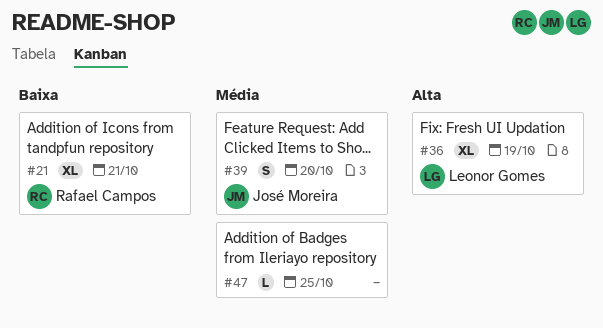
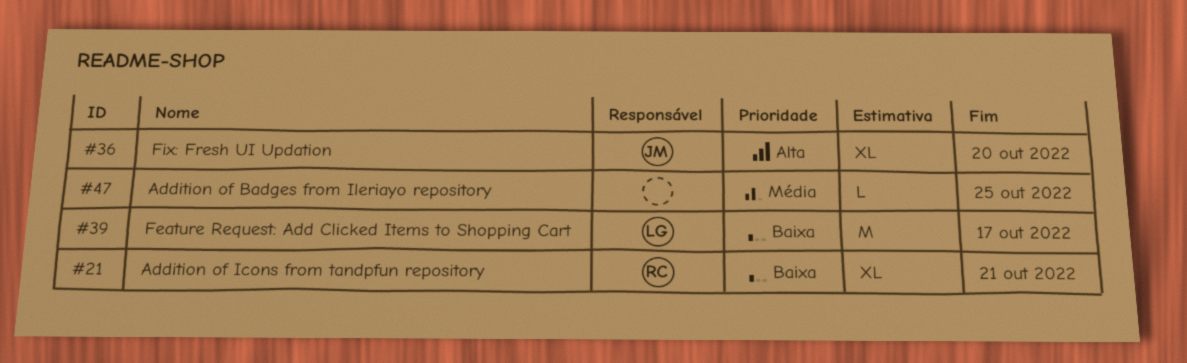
#36, owner: Leonor Gomes -> José Moreira
#36, due: Oct 19 -> Oct 20
#39, owner: José Moreira -> Leonor Gomes
#39, priority: Média -> Baixa
#39, estimate: S -> M
#39, due: Oct 20 -> Oct 17

